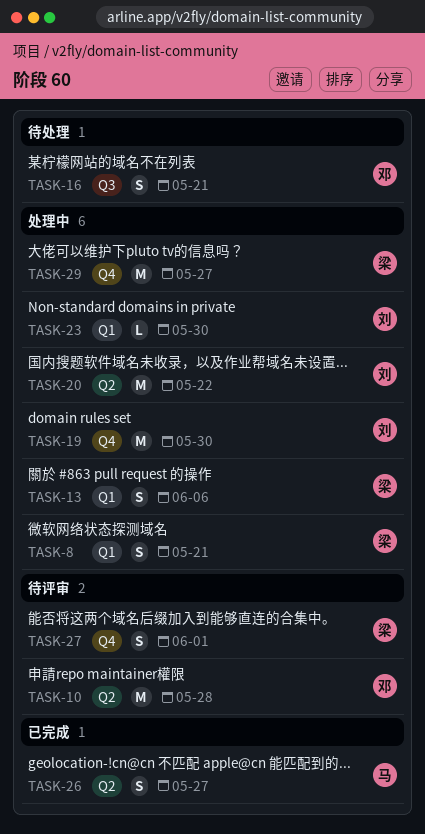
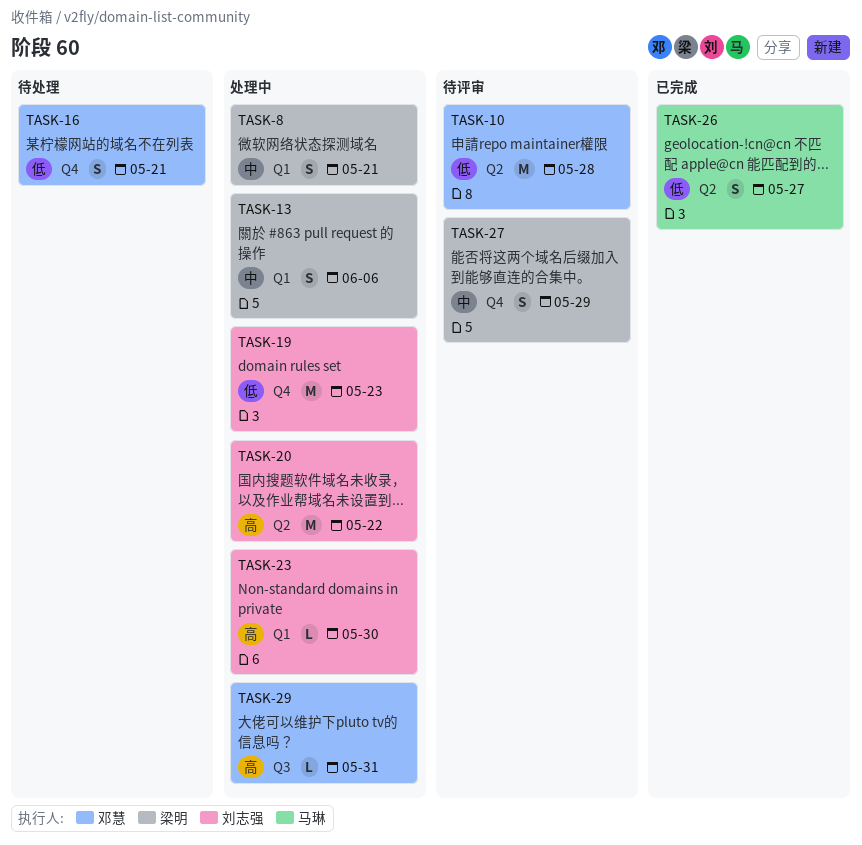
TASK-16, label: Q3 -> Q4
TASK-19, due: May 30 -> May 23
TASK-27, due: Jun 1 -> May 29
TASK-29, owner: 梁明 -> 邓慧
TASK-29, label: Q4 -> Q3
TASK-29, estimate: M -> L
TASK-29, due: May 27 -> May 31

